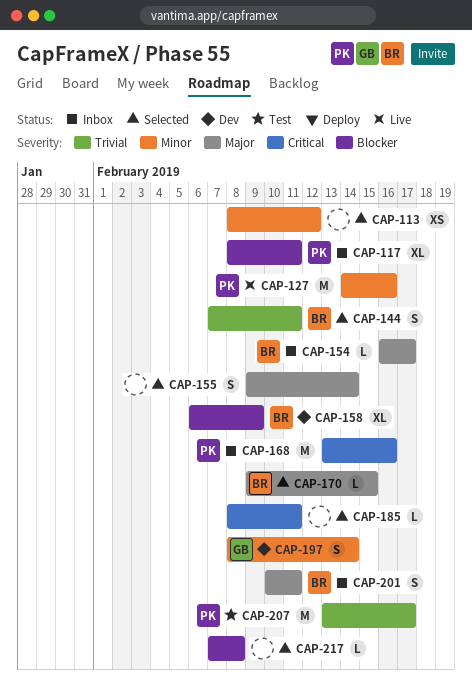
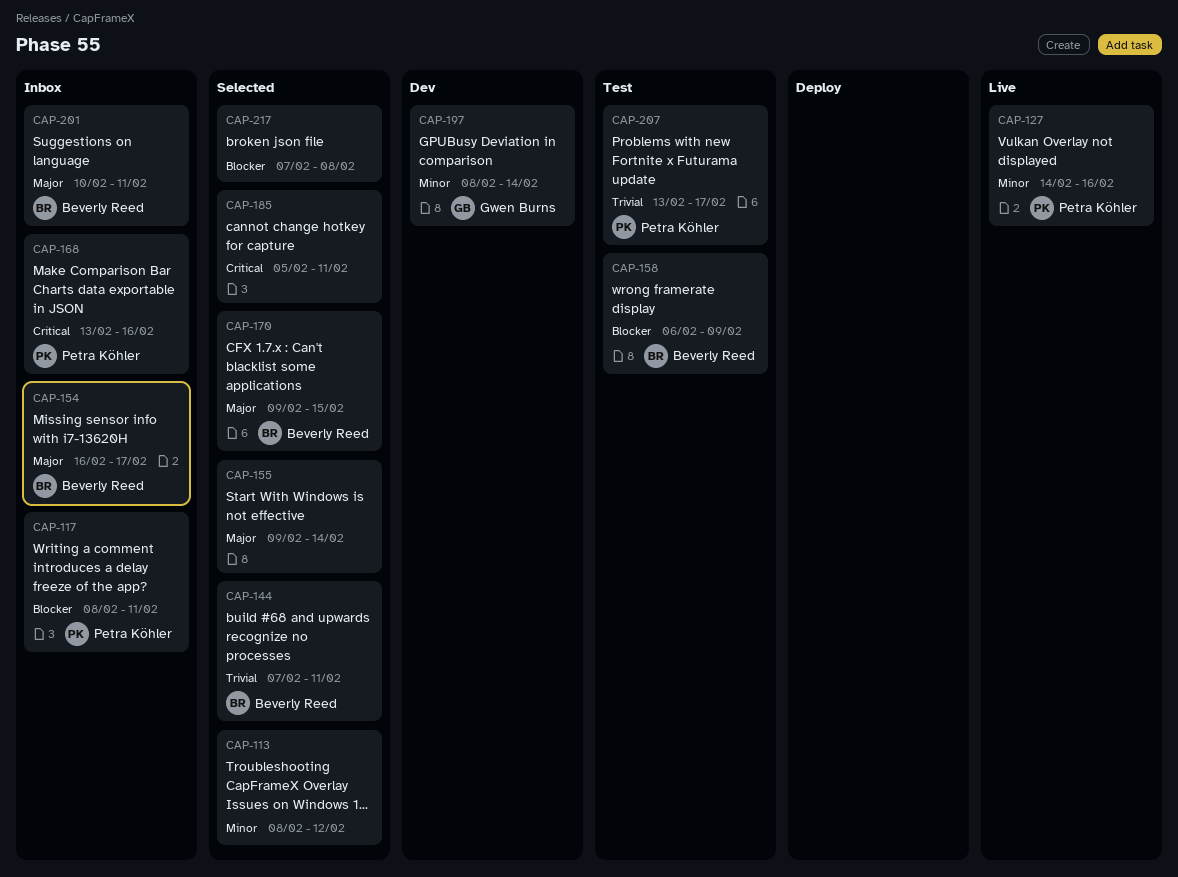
CAP-158, status: Dev -> Test
CAP-185, start: Feb 8 -> Feb 5

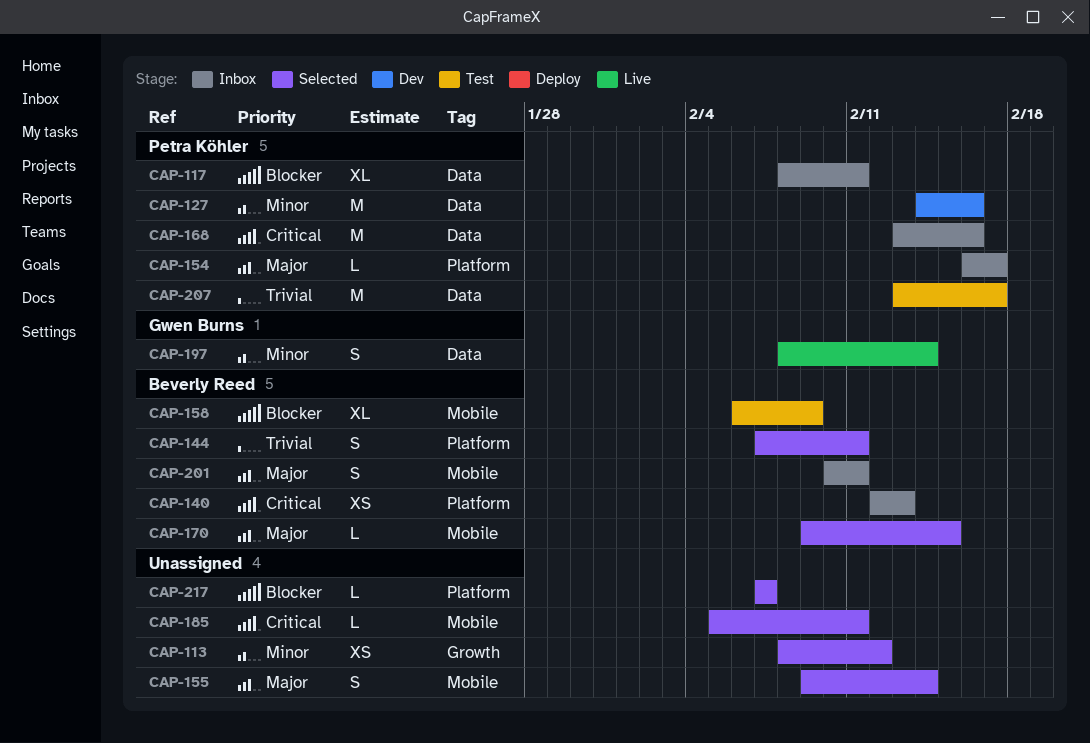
CAP-127, status: Live -> Dev
CAP-140: none -> present
CAP-154, owner: Beverly Reed -> Petra Köhler
CAP-197, status: Dev -> Live
CAP-217, due: Feb 8 -> Feb 7

